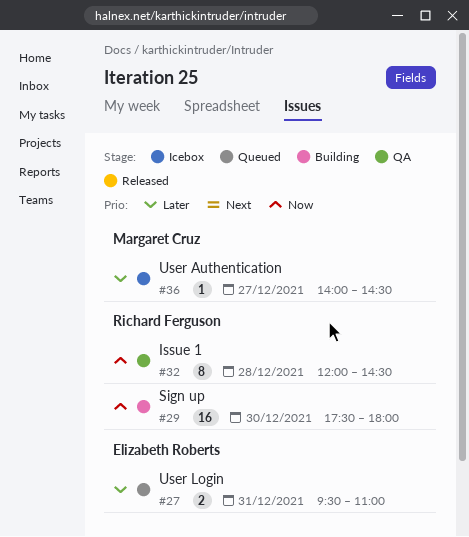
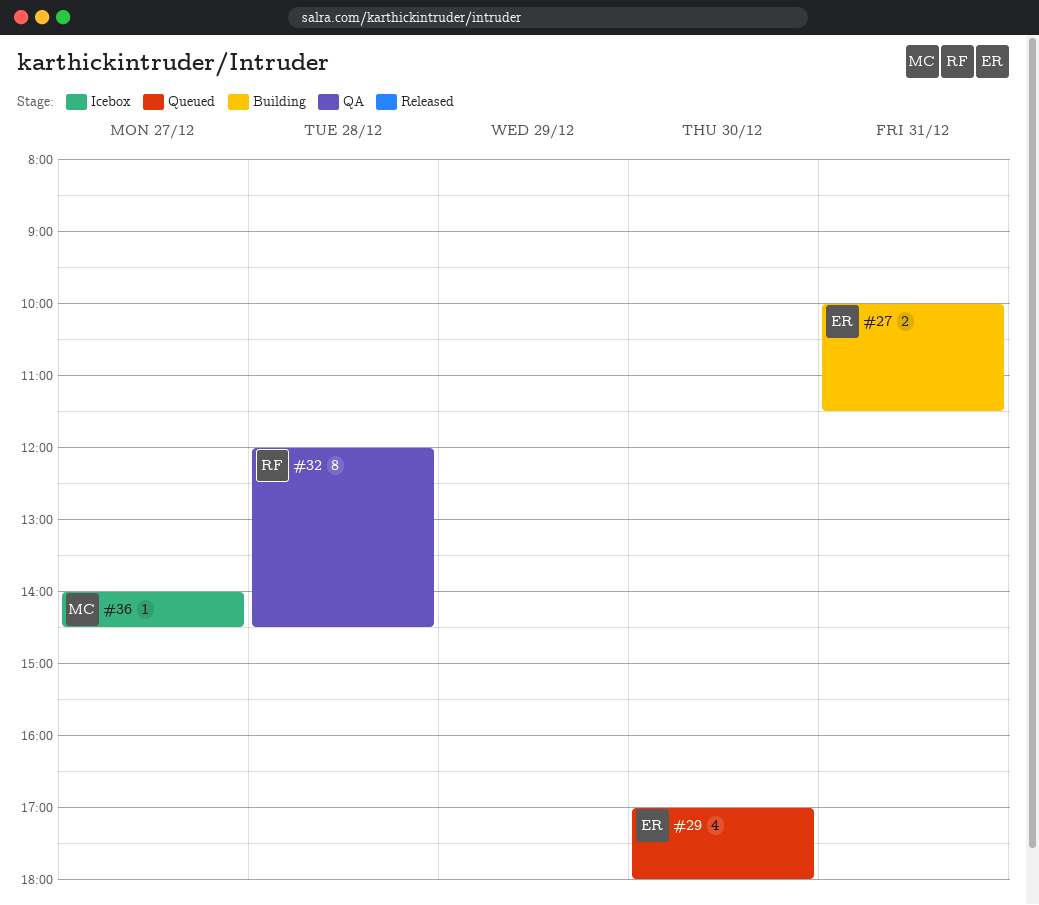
#27, status: Queued -> Building
#27, begins: 09:30 -> 10:00
#27, ends: 11:00 -> 11:30
#29, status: Building -> Queued
#29, owner: Richard Ferguson -> Elizabeth Roberts
#29, estimate: 16 -> 4
#29, begins: 17:30 -> 17:00

